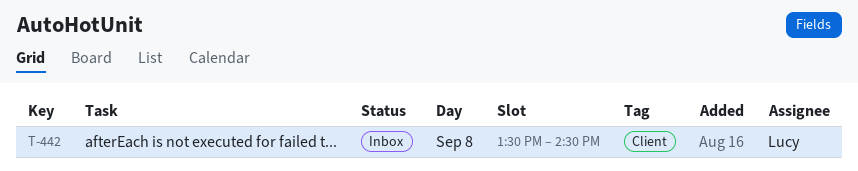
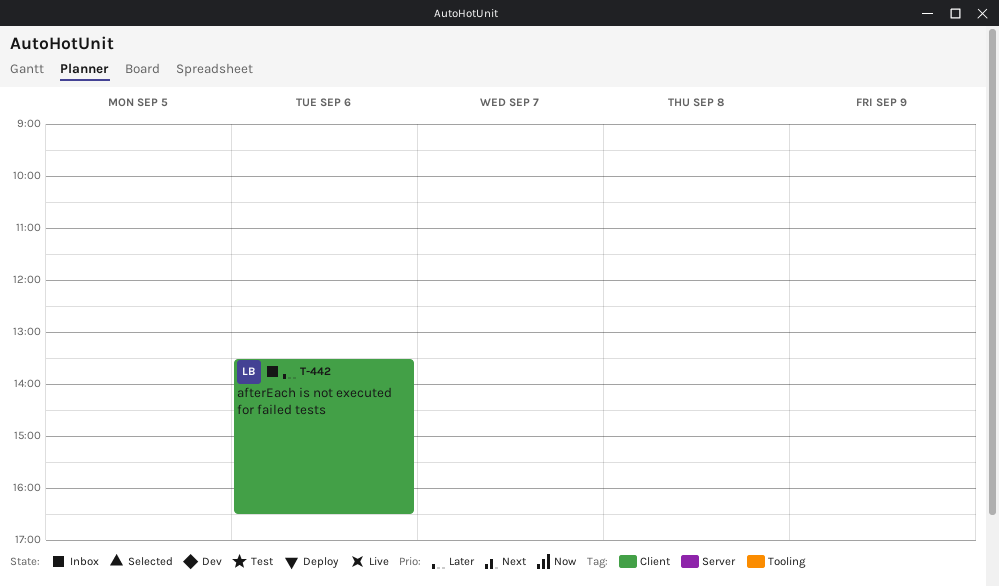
T-442, day: Sep 8 -> Sep 6
T-442, ends: 14:30 -> 16:30

